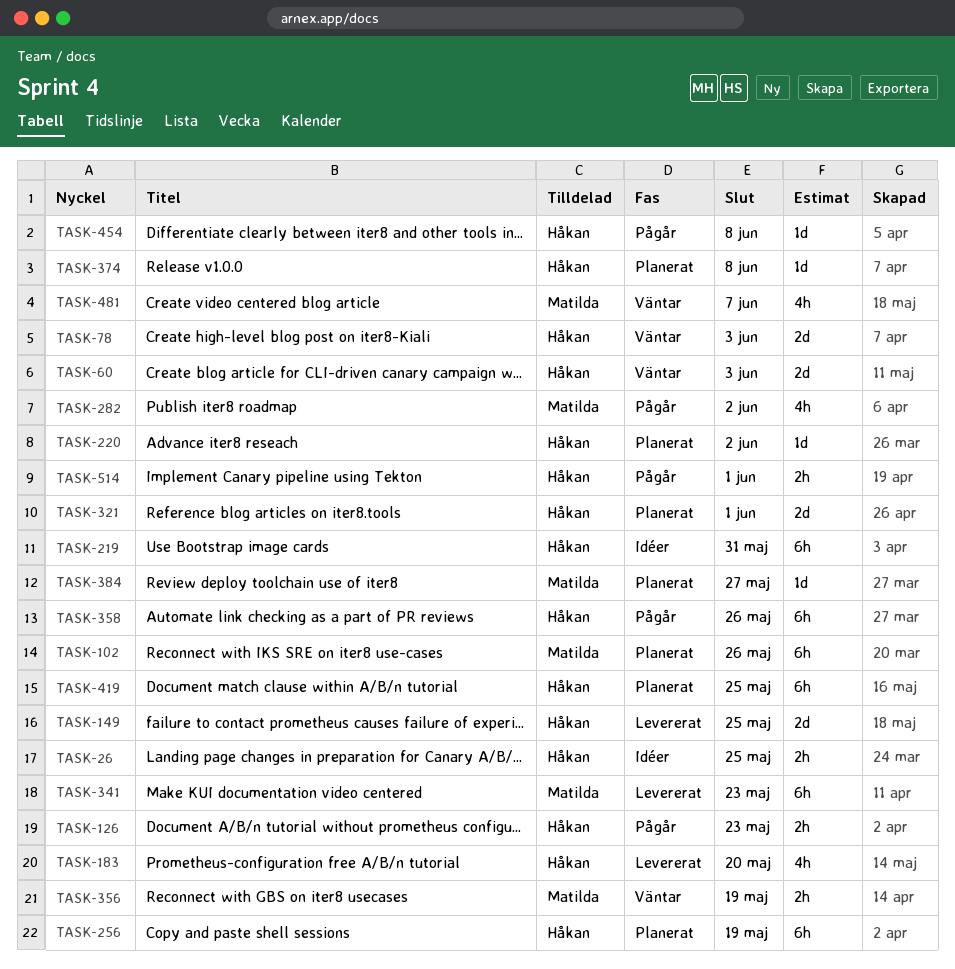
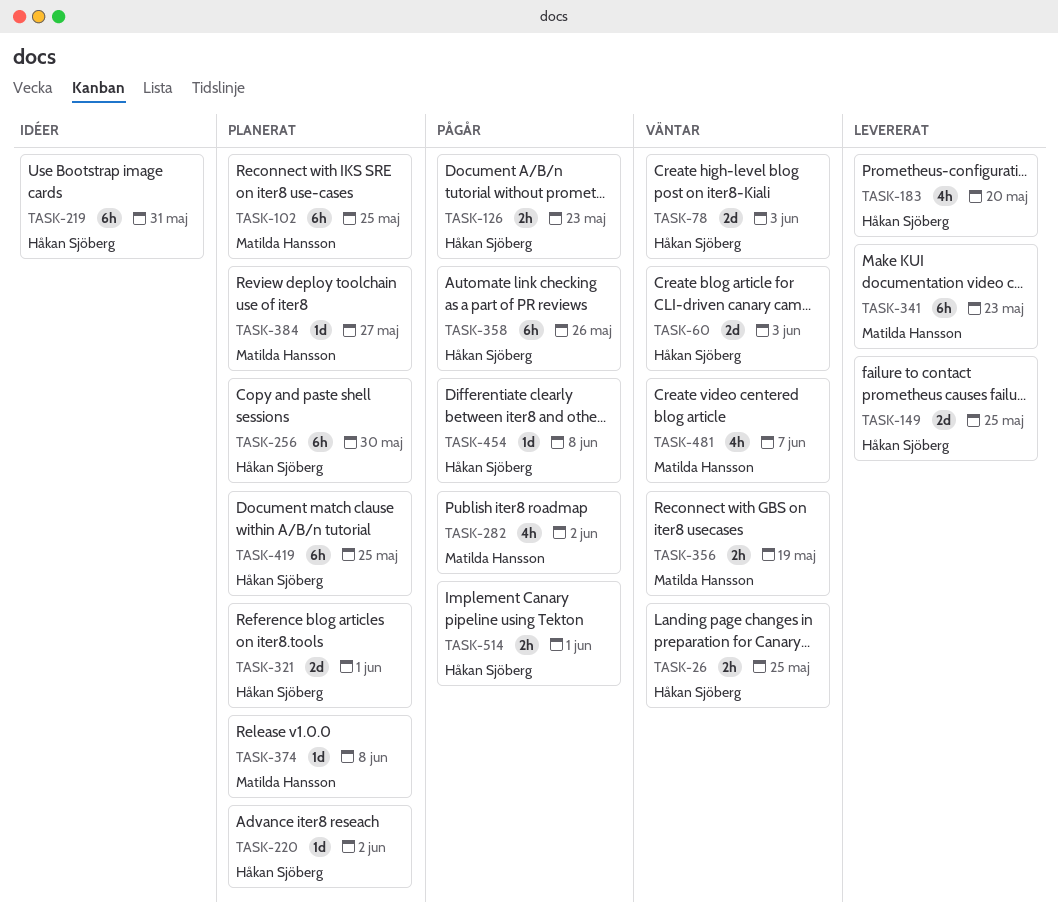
TASK-26, status: Idéer -> Väntar
TASK-102, due: May 26 -> May 25
TASK-256, due: May 19 -> May 30
TASK-374, owner: Håkan Sjöberg -> Matilda Hansson

